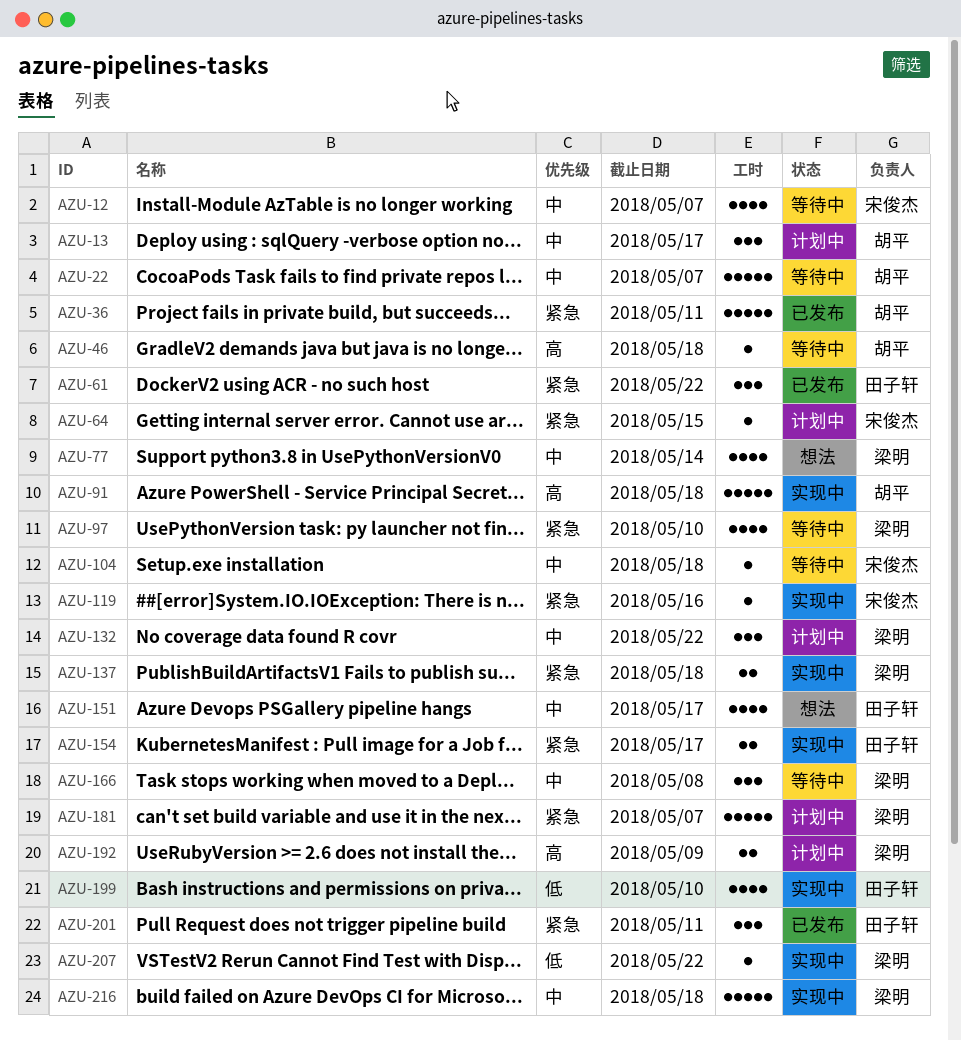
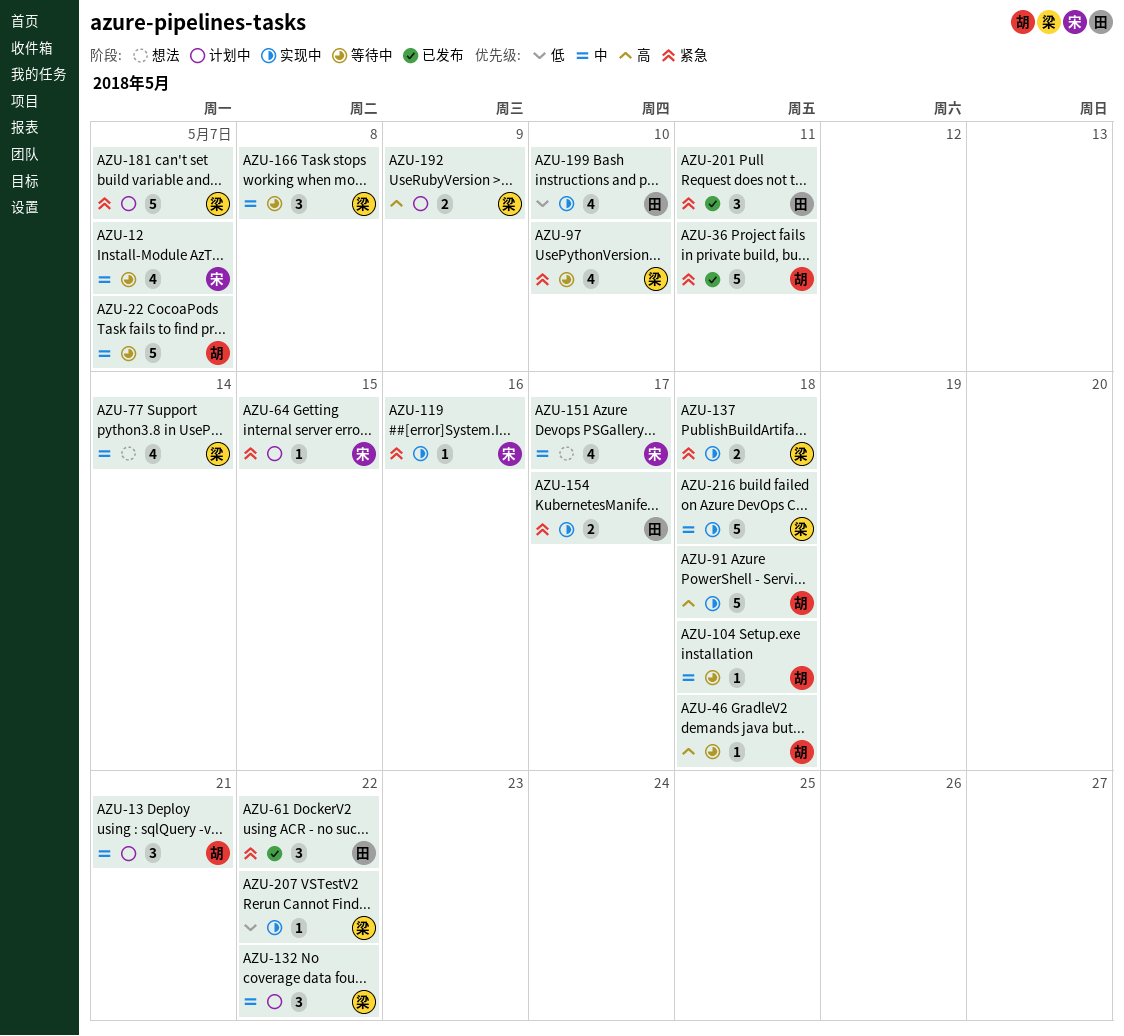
AZU-13, due: May 17 -> May 21
AZU-104, owner: 宋俊杰 -> 胡平
AZU-151, owner: 田子轩 -> 宋俊杰

